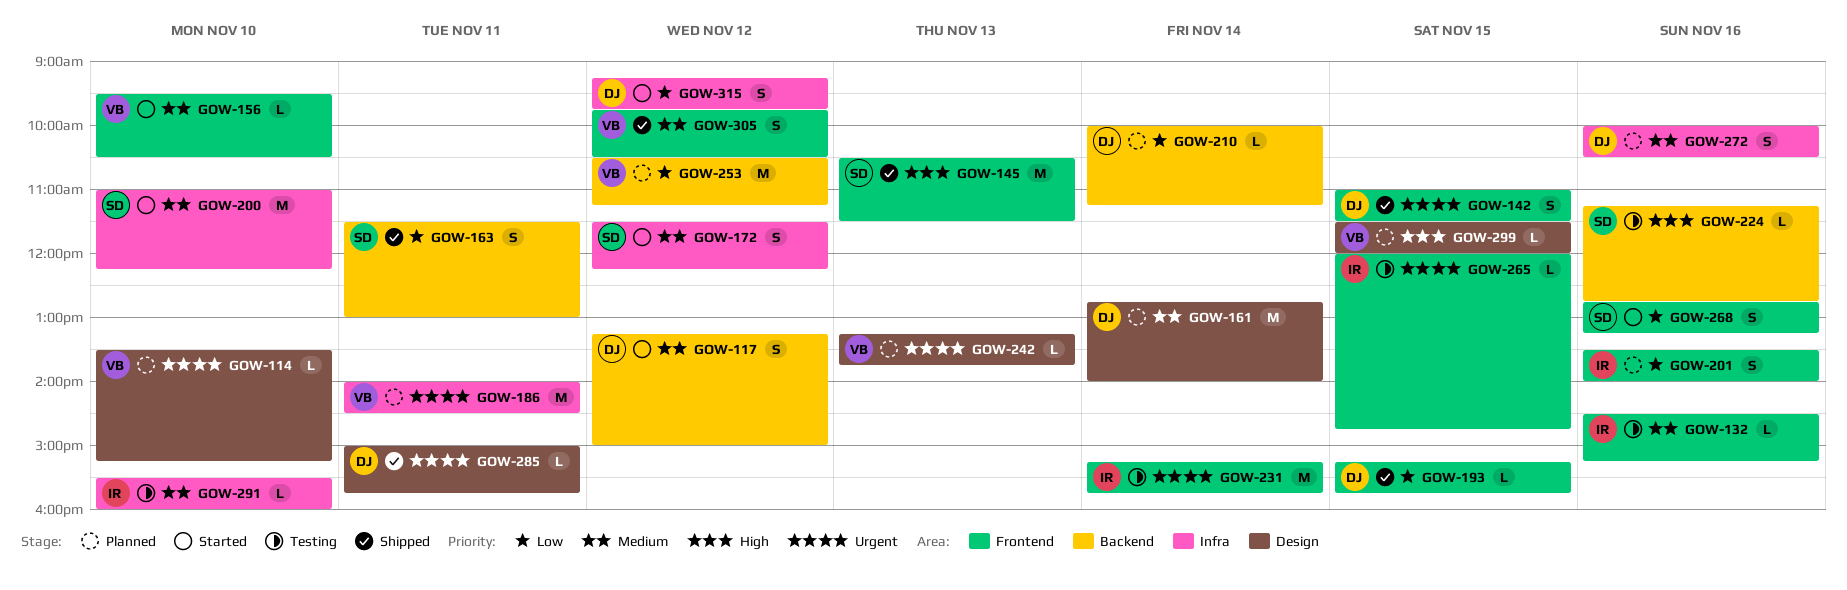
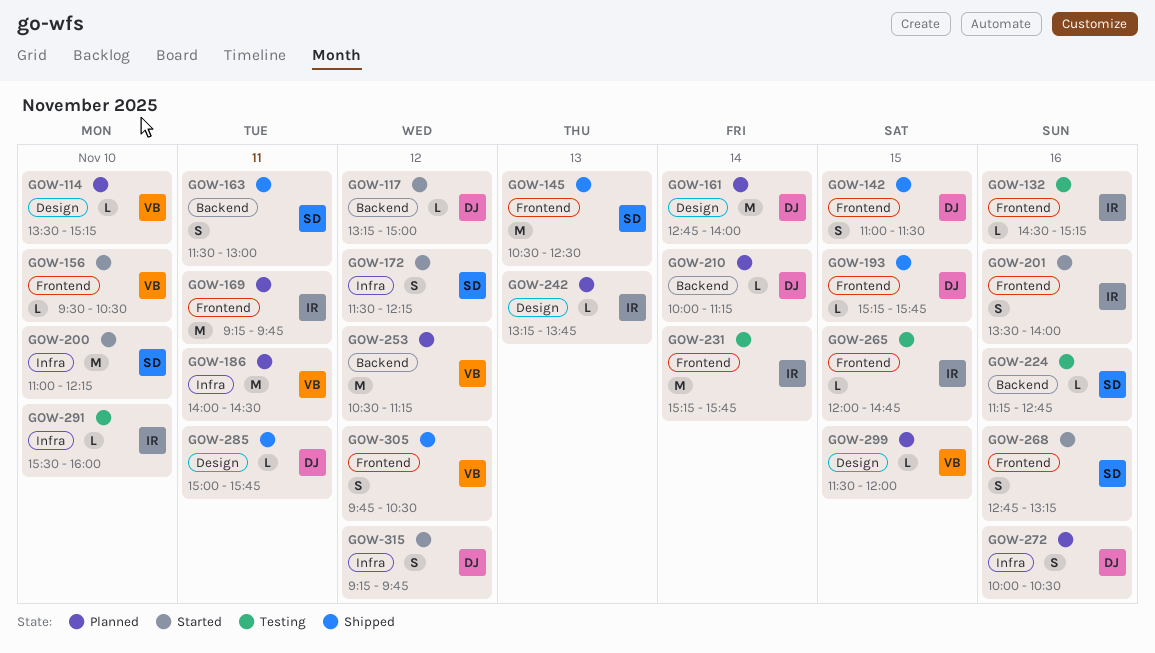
GOW-117, estimate: S -> L
GOW-145, ends: 11:30 -> 12:30
GOW-169: none -> present
GOW-201, status: Planned -> Started
GOW-242, owner: VB -> IR

